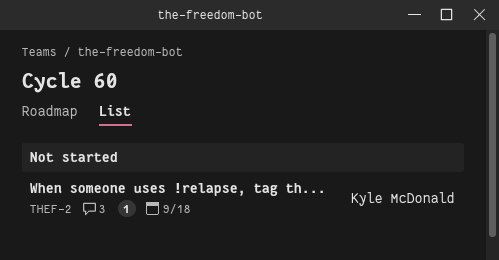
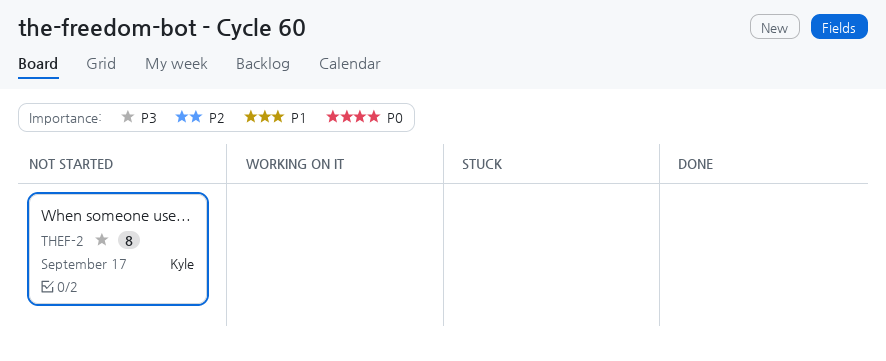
THEF-2, estimate: 1 -> 8
THEF-2, due: Sep 18 -> Sep 17

